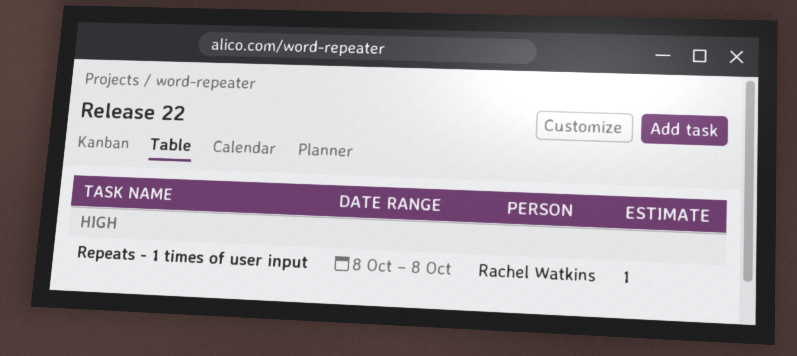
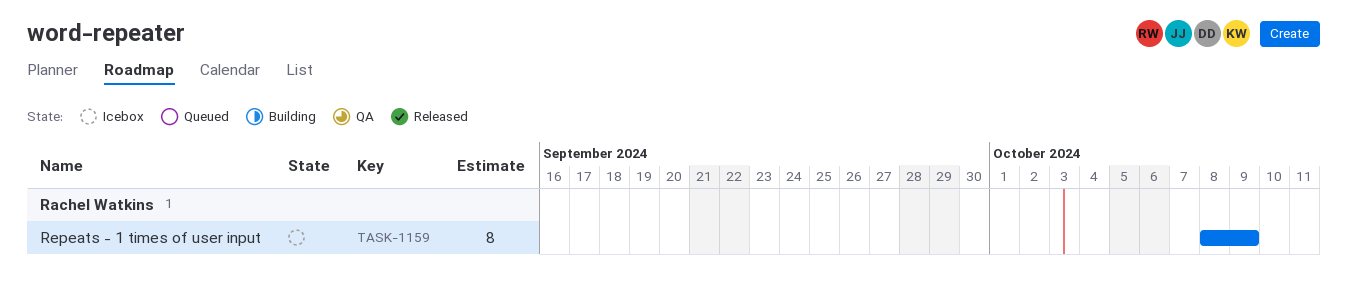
Repeats - 1 times of user input, estimate: 1 -> 8
Repeats - 1 times of user input, due: Oct 8 -> Oct 9

